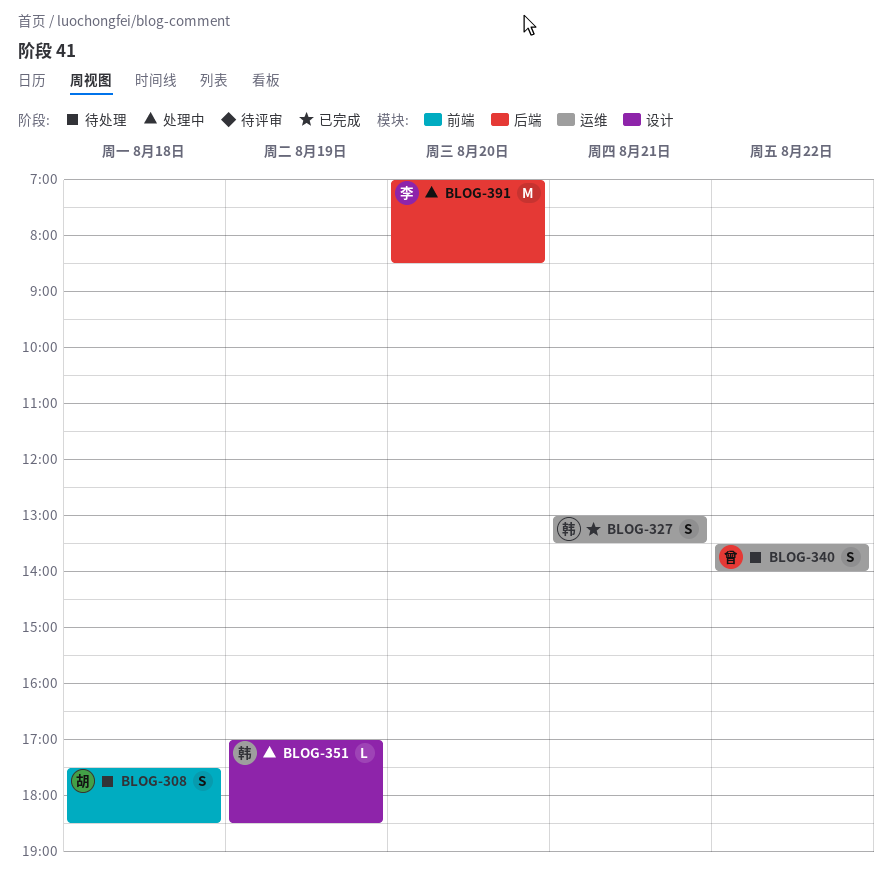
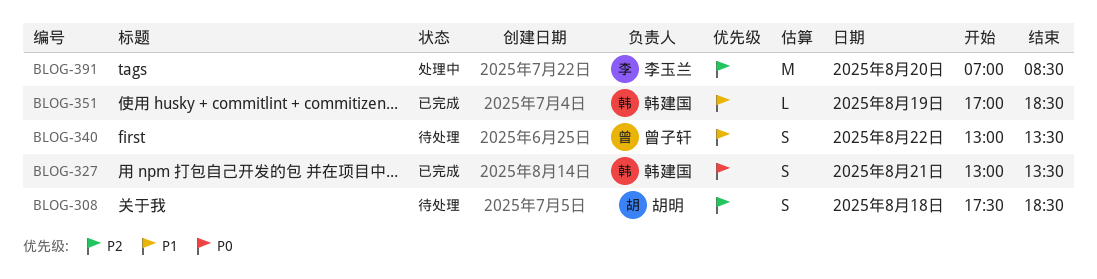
BLOG-340, begins: 13:30 -> 13:00
BLOG-340, ends: 14:00 -> 13:30
BLOG-351, status: 处理中 -> 已完成

